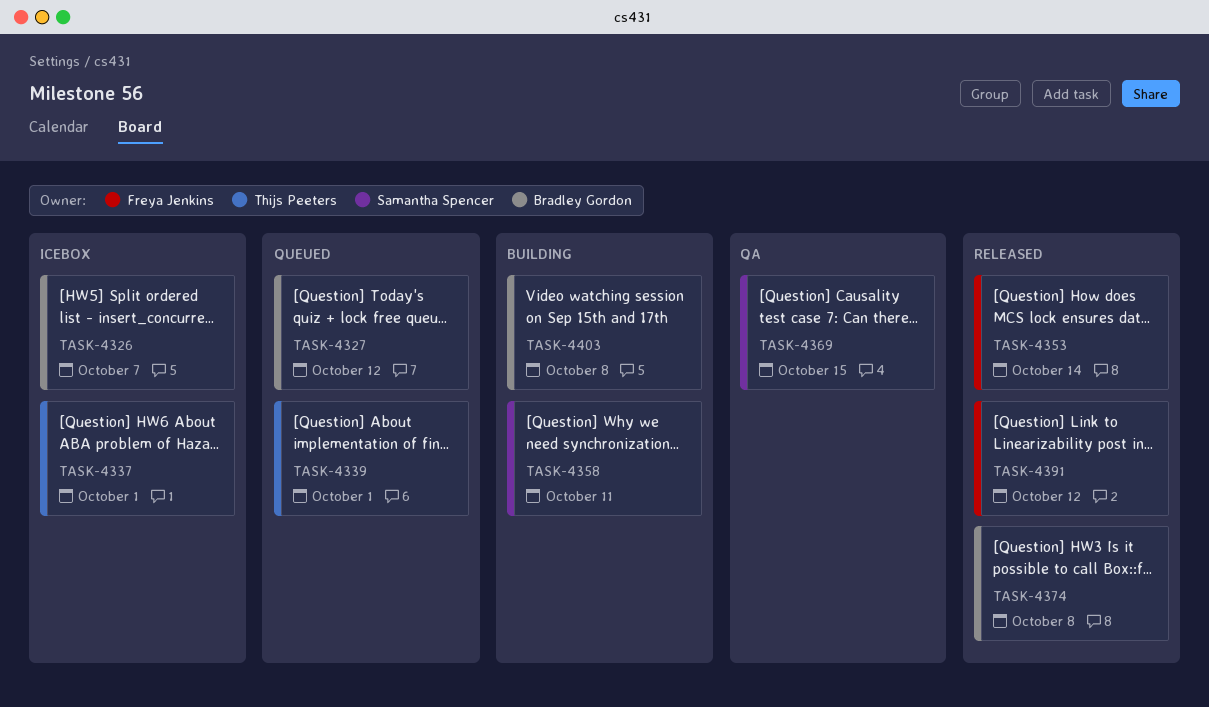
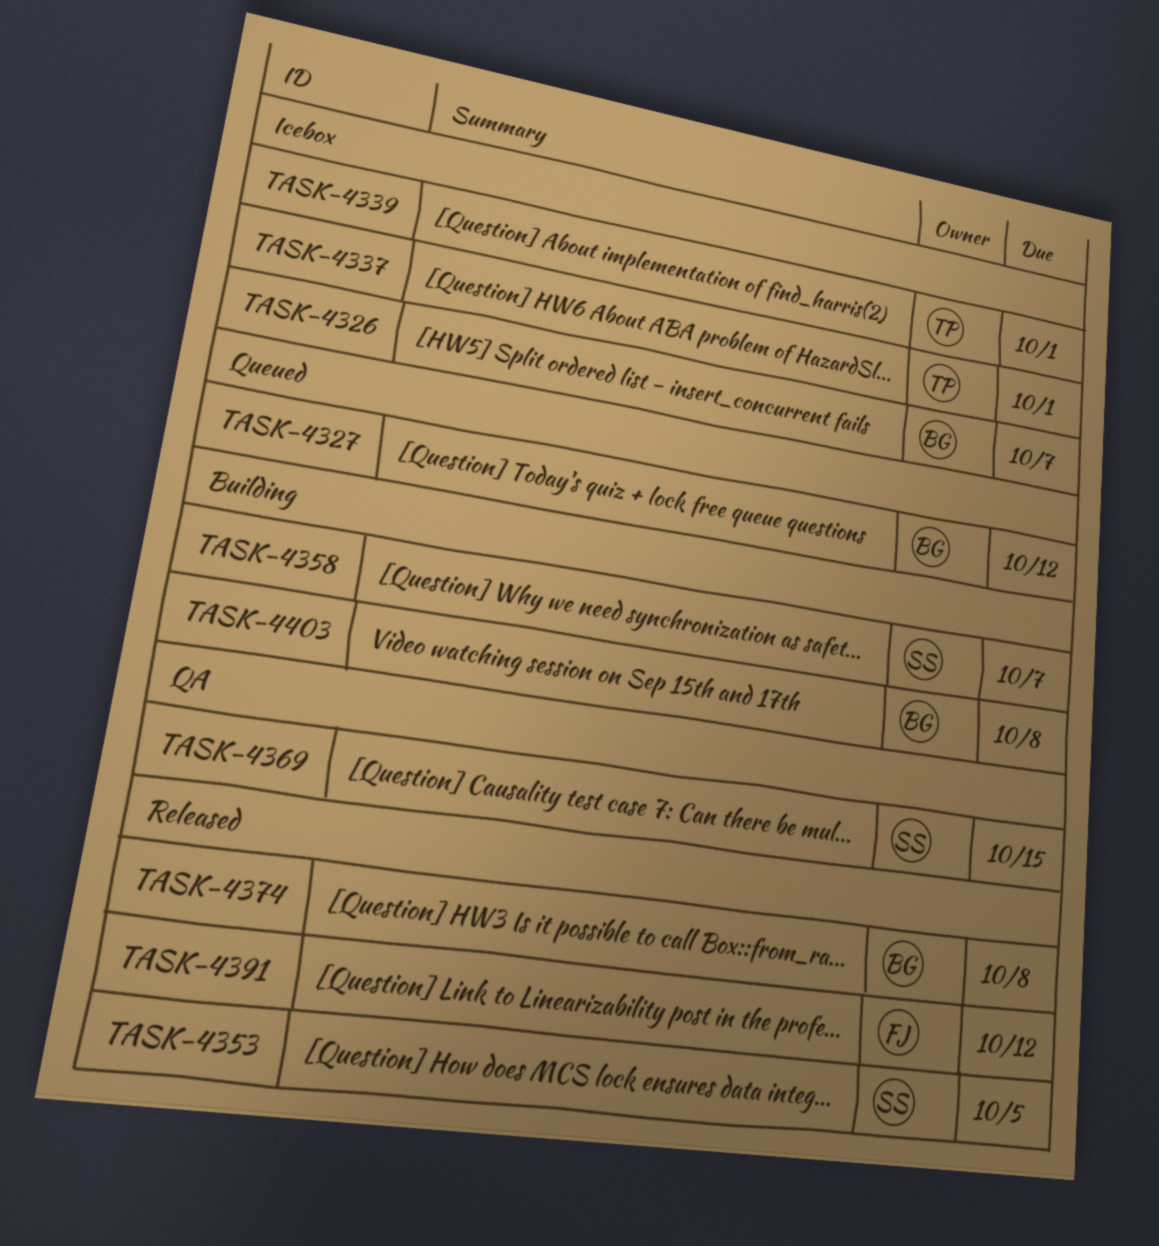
TASK-4339, status: Queued -> Icebox
TASK-4353, owner: Freya Jenkins -> Samantha Spencer
TASK-4353, due: Oct 14 -> Oct 5
TASK-4358, due: Oct 11 -> Oct 7

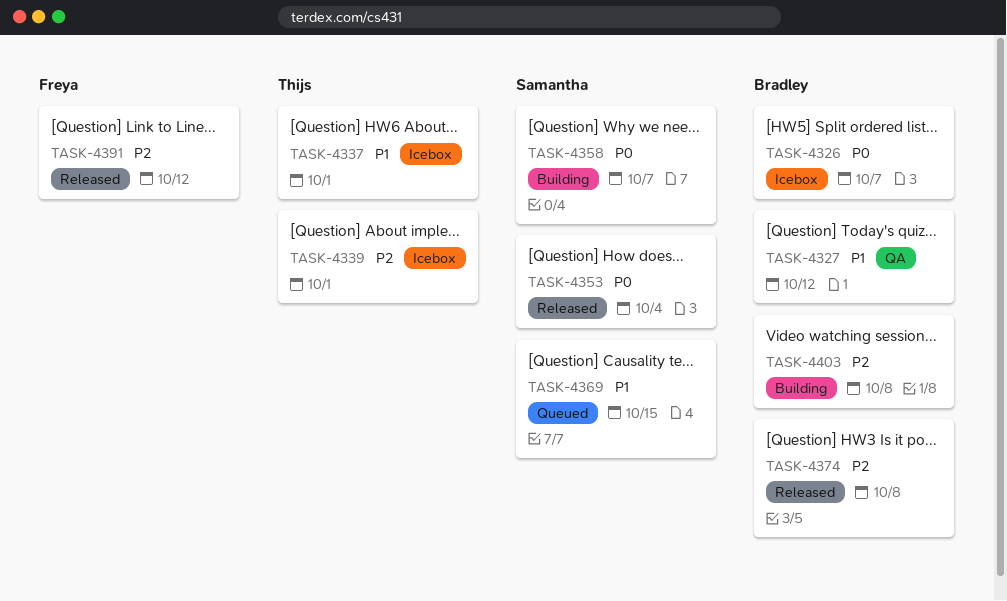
TASK-4327, status: Queued -> QA
TASK-4353, due: Oct 5 -> Oct 4
TASK-4369, status: QA -> Queued

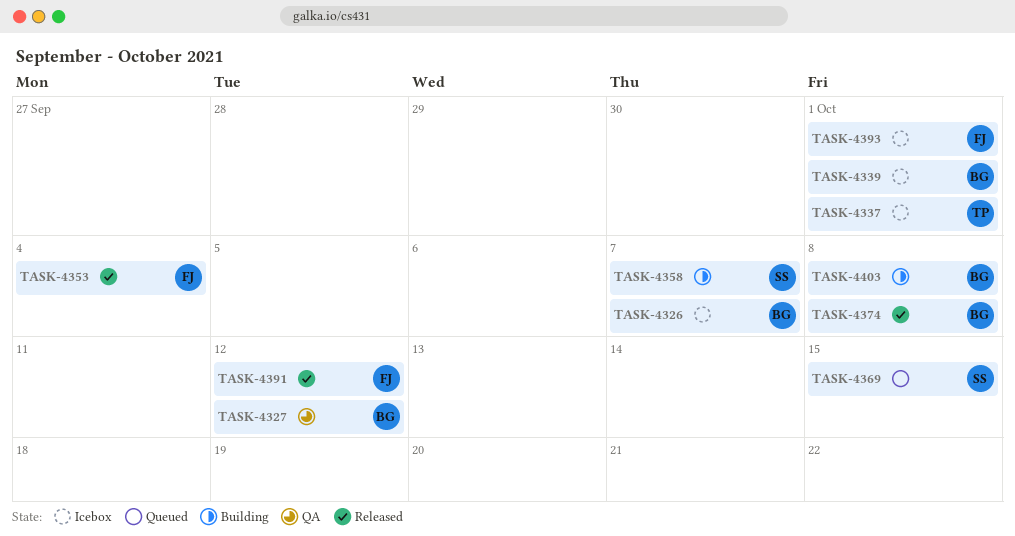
TASK-4339, owner: Thijs -> Bradley
TASK-4353, owner: Samantha -> Freya
TASK-4393: none -> present

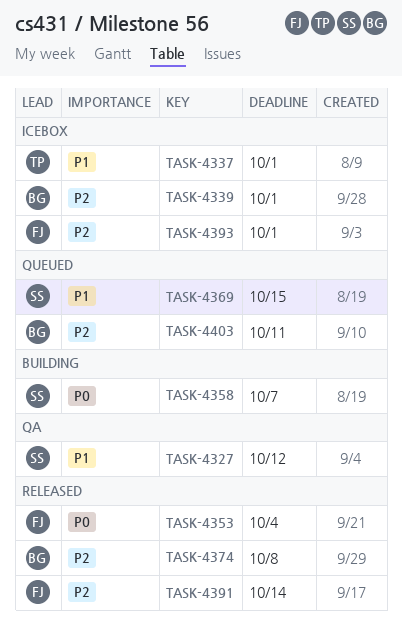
TASK-4326: present -> none
TASK-4327, owner: BG -> SS
TASK-4391, due: Oct 12 -> Oct 14
TASK-4403, status: Building -> Queued
TASK-4403, due: Oct 8 -> Oct 11

